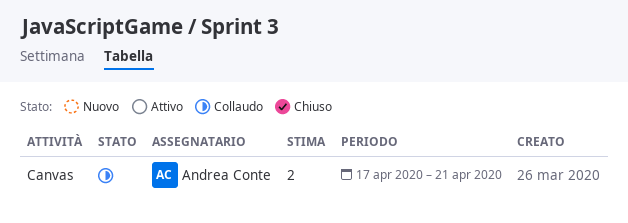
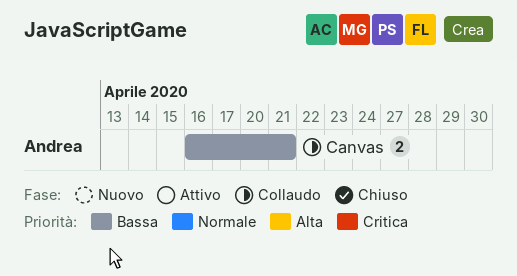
Canvas, start: Apr 17 -> Apr 16

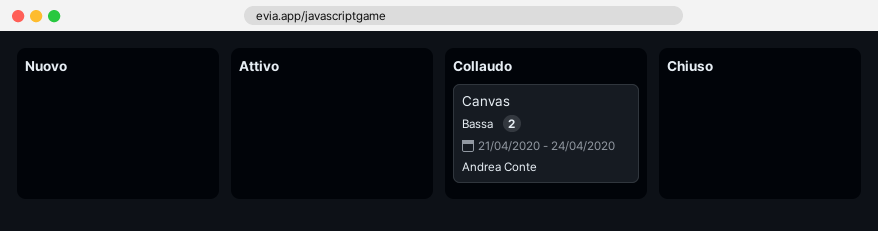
Canvas, start: Apr 16 -> Apr 21
Canvas, due: Apr 21 -> Apr 24

